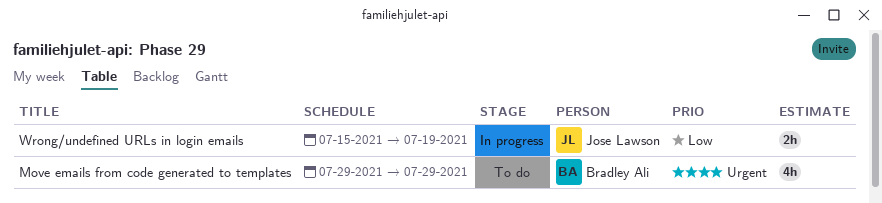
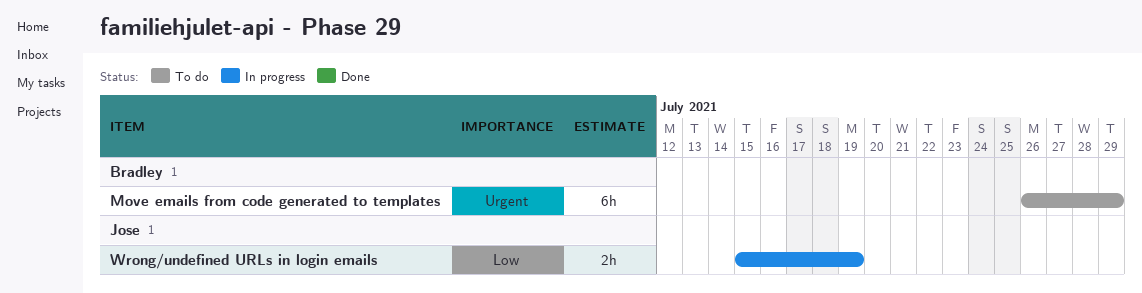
Move emails from code generated to templates, estimate: 4h -> 6h
Move emails from code generated to templates, start: Jul 29 -> Jul 26

